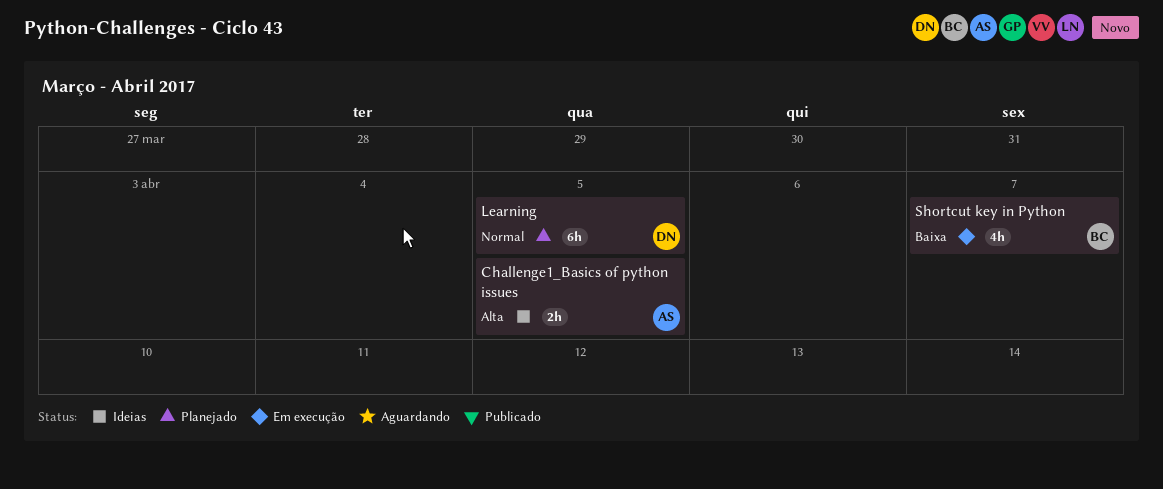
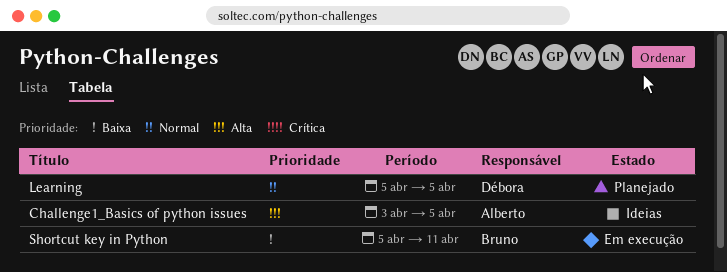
Shortcut key in Python, due: Apr 7 -> Apr 11

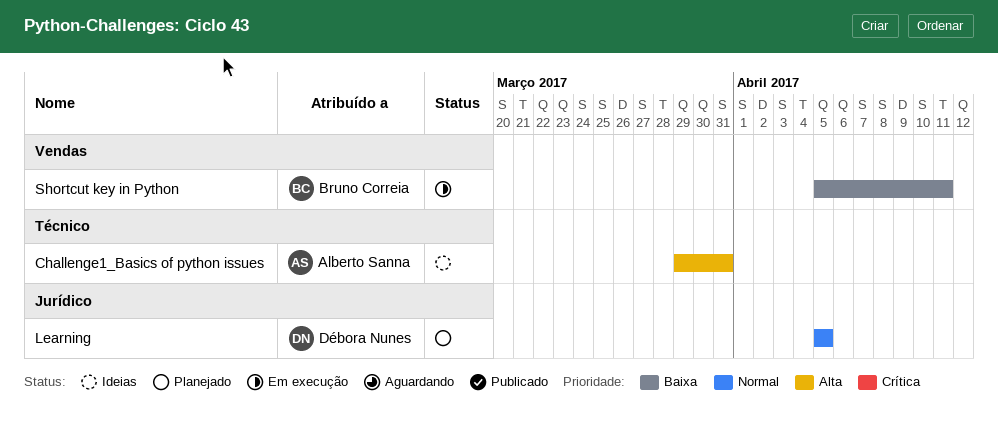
Challenge1_Basics of python issues, start: Apr 3 -> Mar 29
Challenge1_Basics of python issues, due: Apr 5 -> Mar 31

